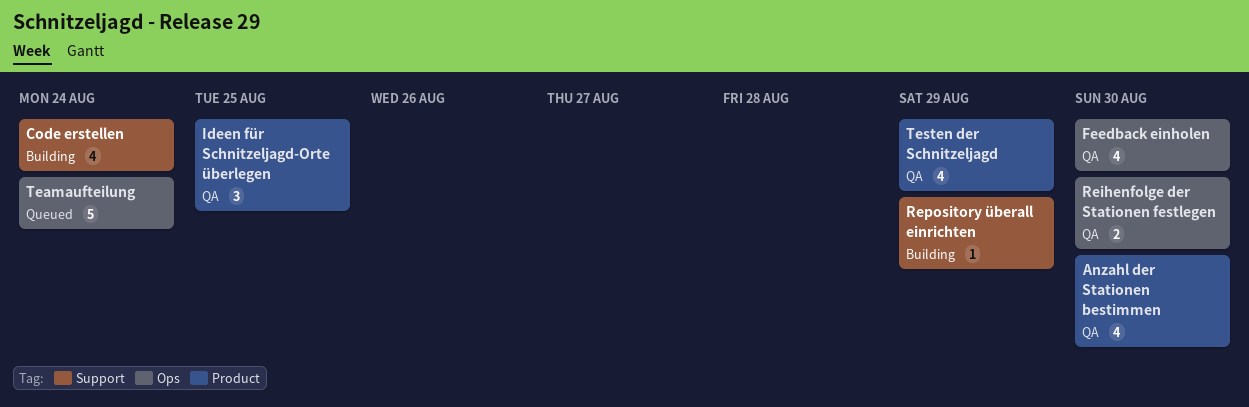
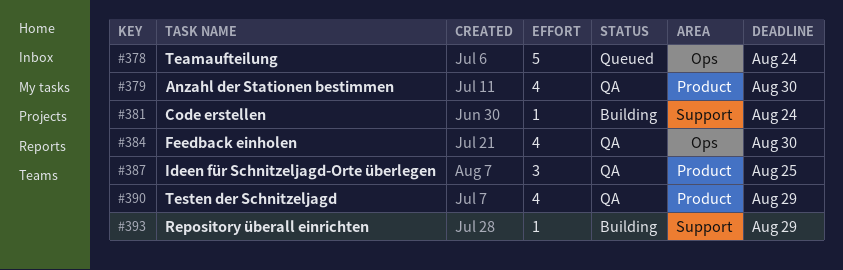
Code erstellen, estimate: 4 -> 1
Reihenfolge der Stationen festlegen: present -> none

